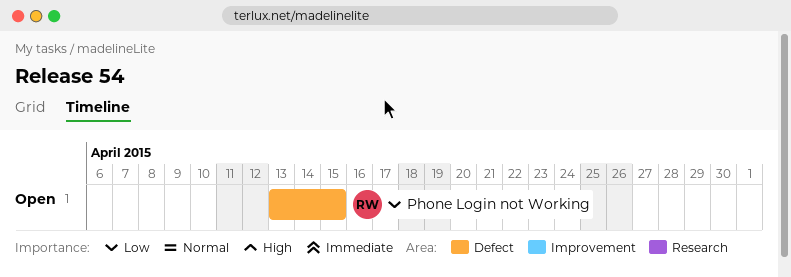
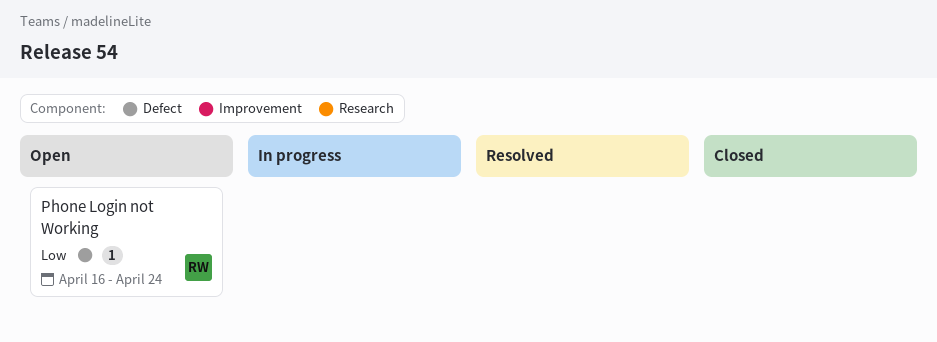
Phone Login not Working, start: Apr 13 -> Apr 16
Phone Login not Working, due: Apr 15 -> Apr 24

